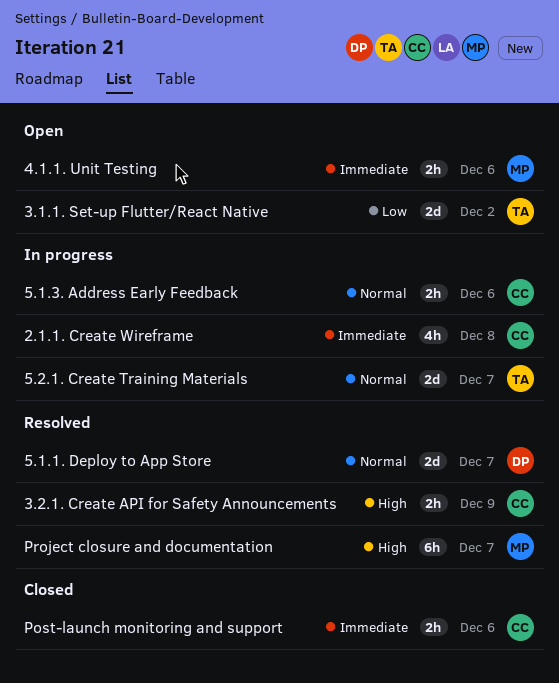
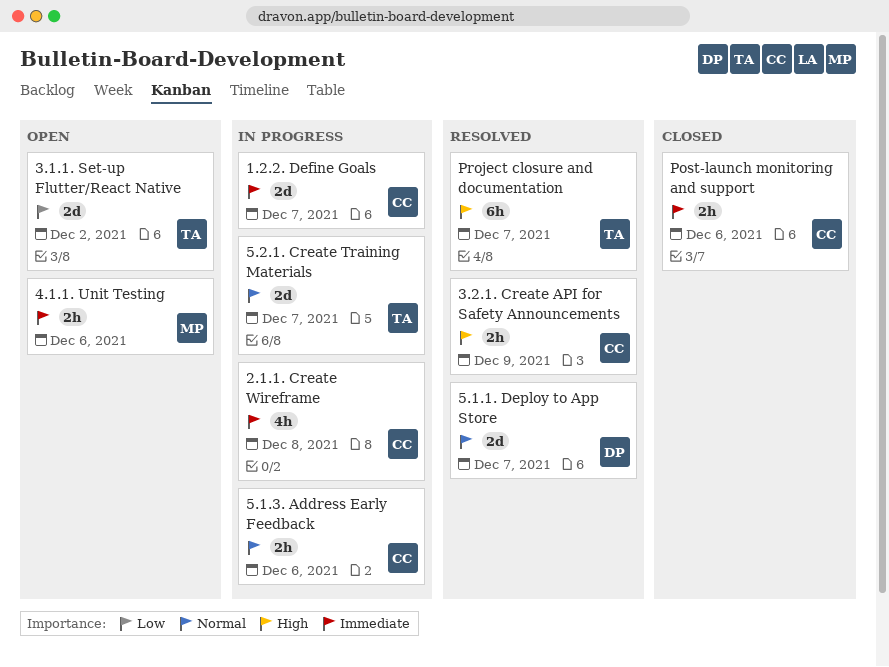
1.2.2. Define Goals: none -> present
Project closure and documentation, owner: MP -> TA

